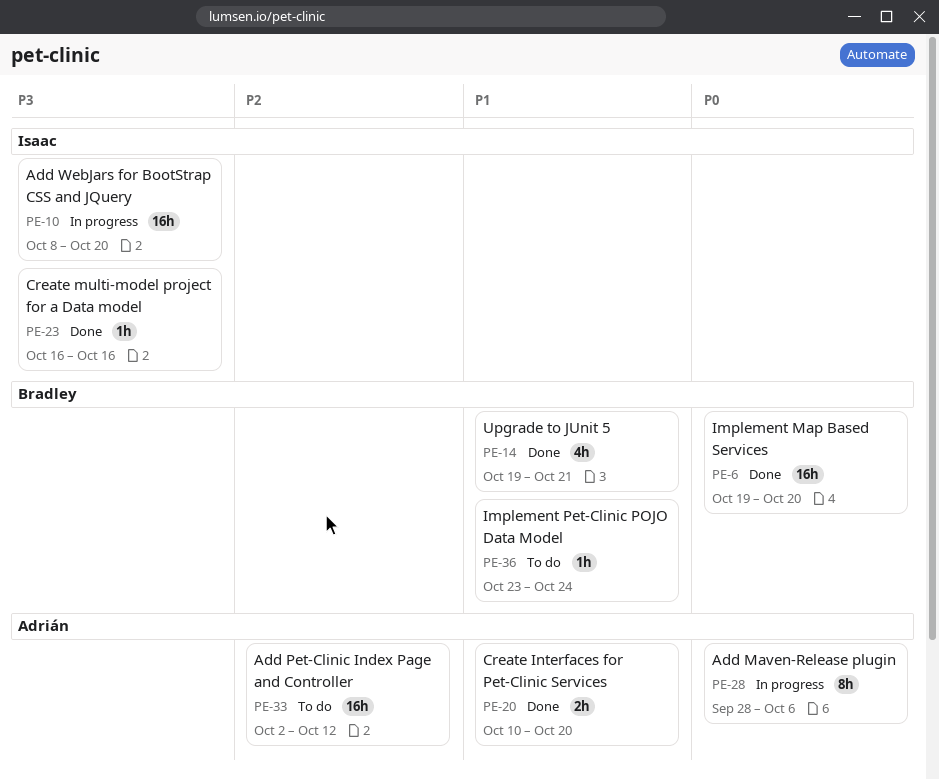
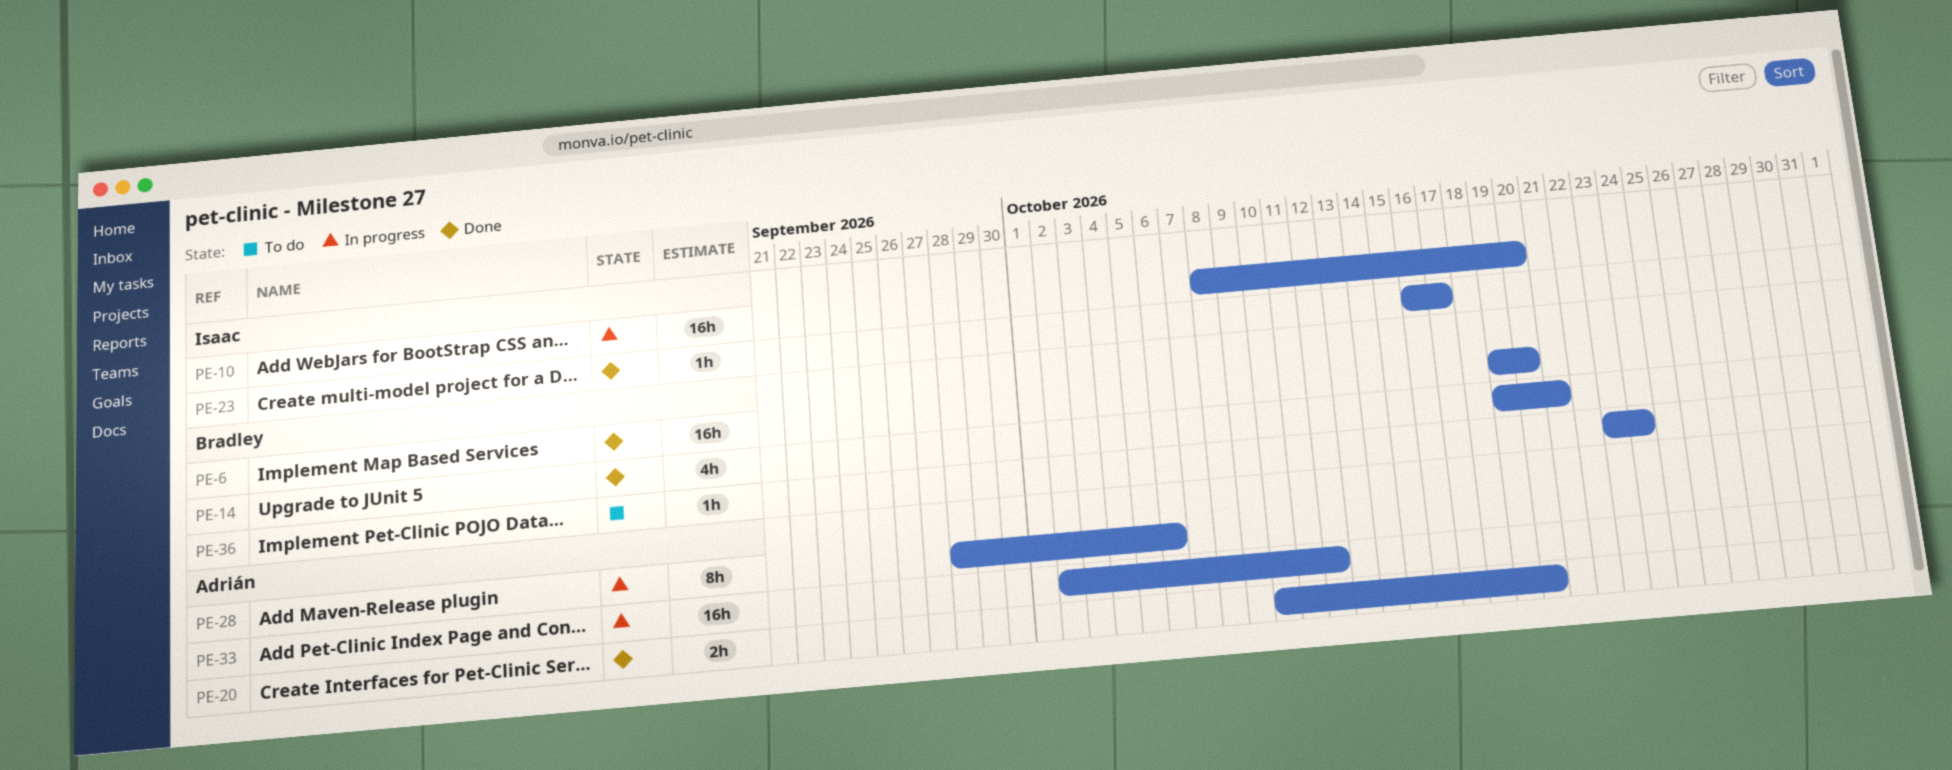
PE-23, due: Oct 16 -> Oct 17
PE-33, status: To do -> In progress

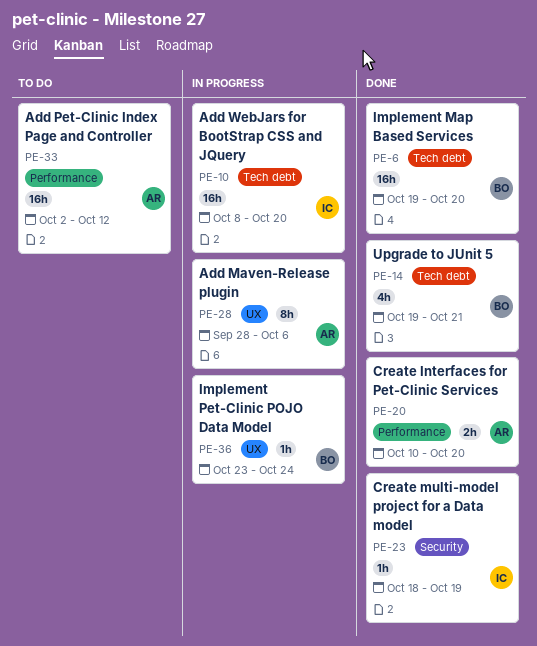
PE-23, start: Oct 16 -> Oct 18
PE-23, due: Oct 17 -> Oct 19
PE-33, status: In progress -> To do
PE-36, status: To do -> In progress

